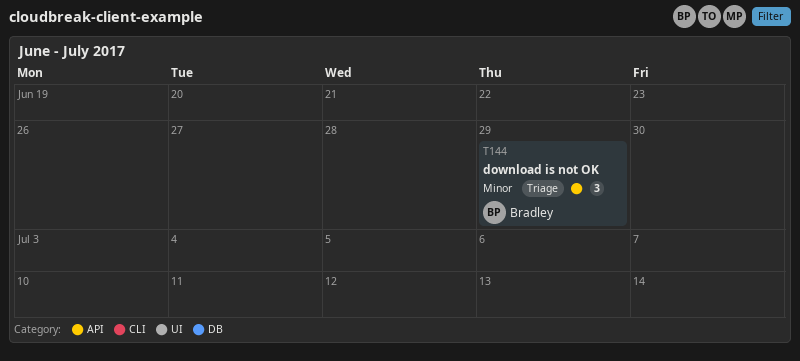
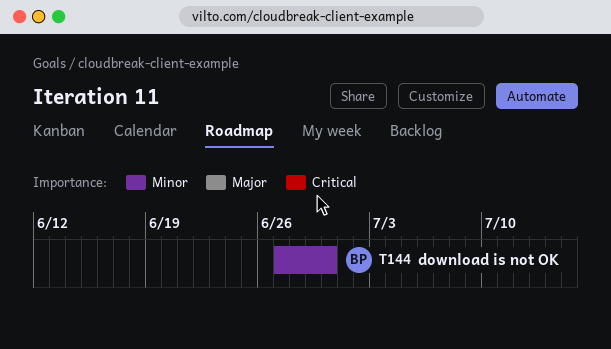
T144, due: Jun 29 -> Jun 30

